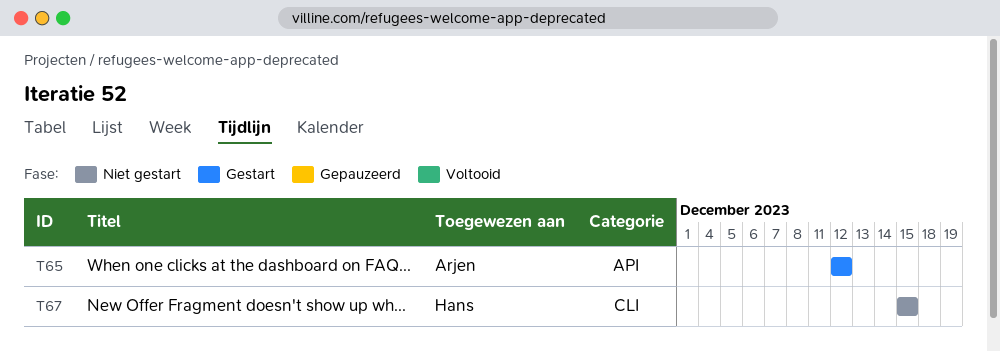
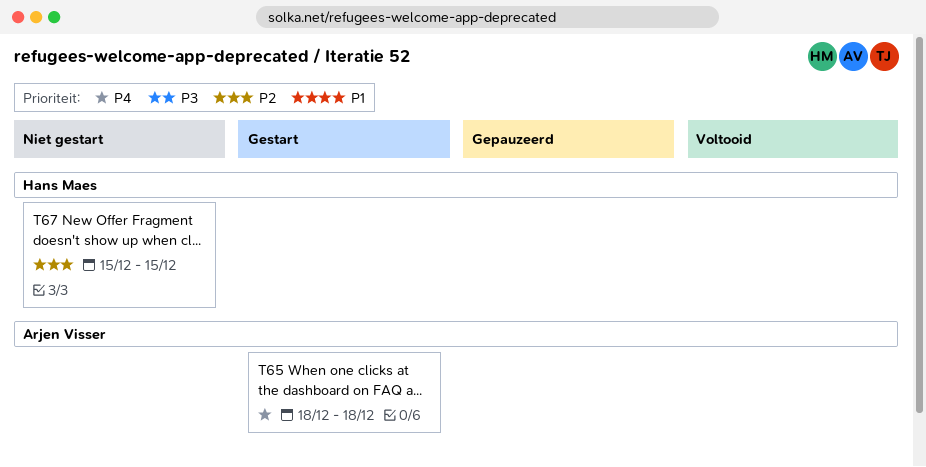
T65, start: Dec 12 -> Dec 18
T65, due: Dec 12 -> Dec 18

